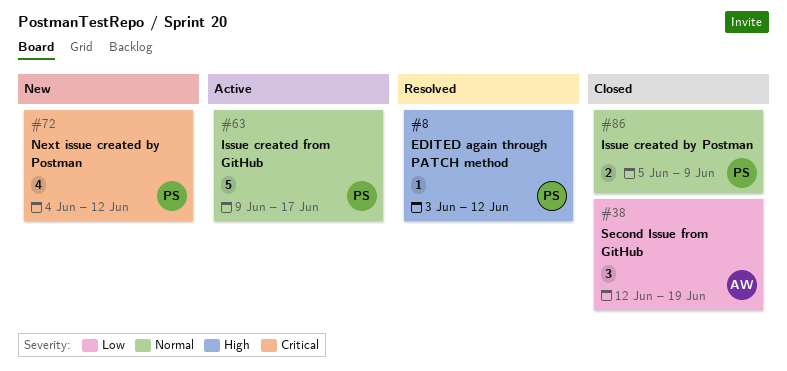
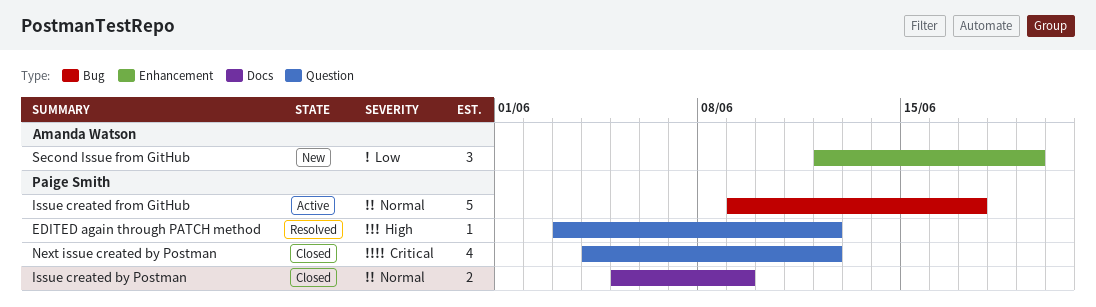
Next issue created by Postman, status: New -> Closed
Second Issue from GitHub, status: Closed -> New

